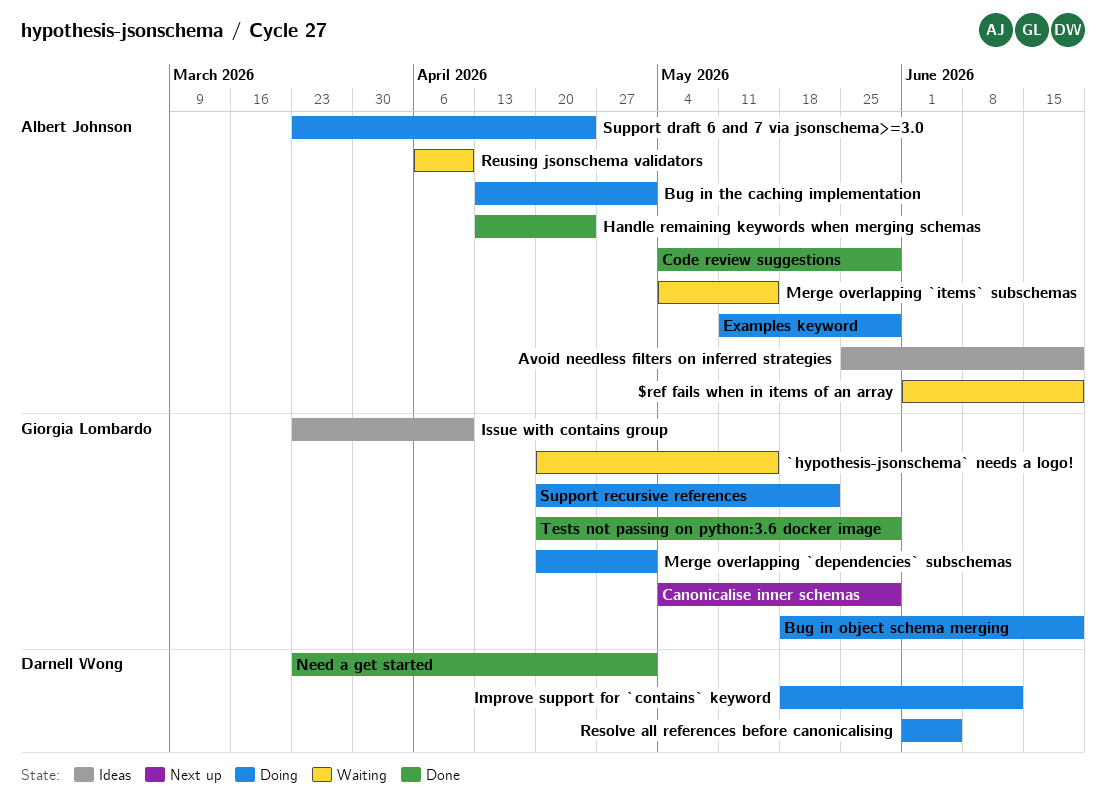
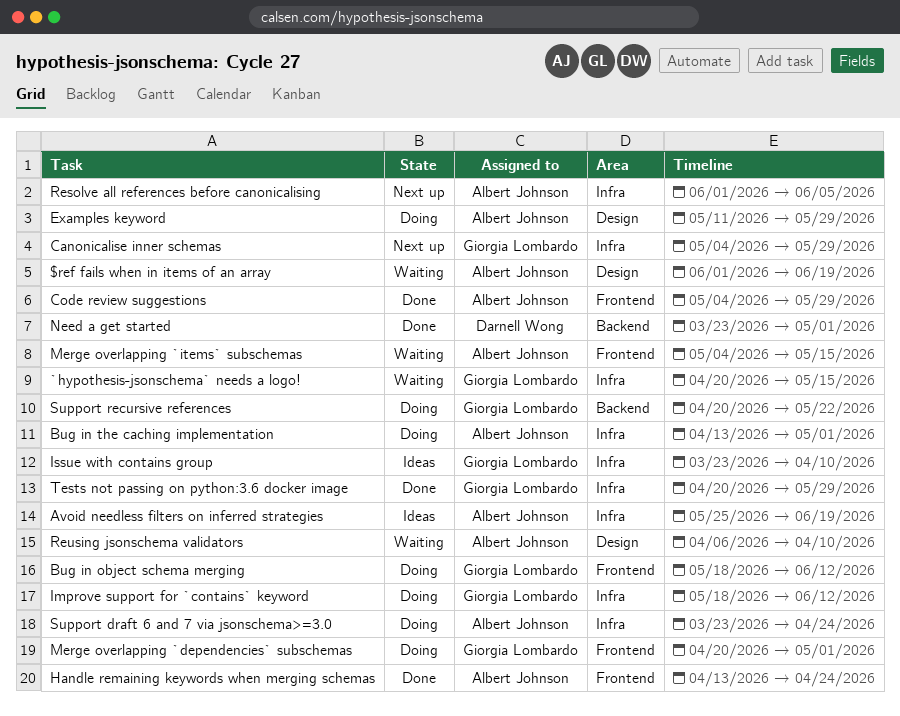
Bug in object schema merging, due: Jun 19 -> Jun 12
Improve support for `contains` keyword, owner: Darnell Wong -> Giorgia Lombardo
Resolve all references before canonicalising, status: Doing -> Next up
Resolve all references before canonicalising, owner: Darnell Wong -> Albert Johnson

